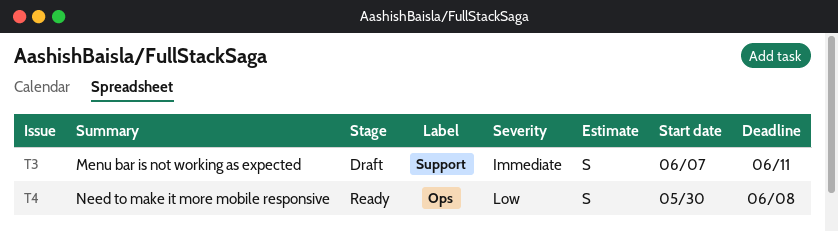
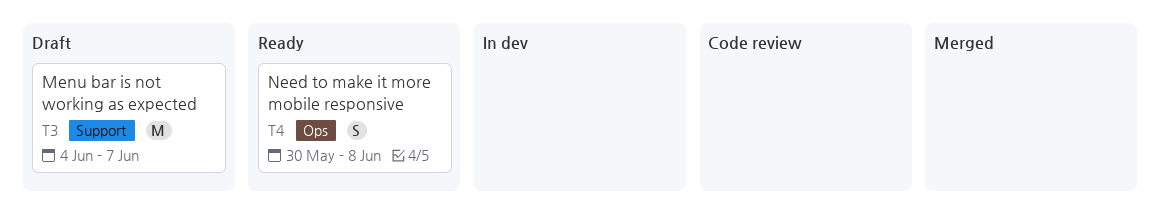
T3, estimate: S -> M
T3, start: Jun 7 -> Jun 4
T3, due: Jun 11 -> Jun 7

